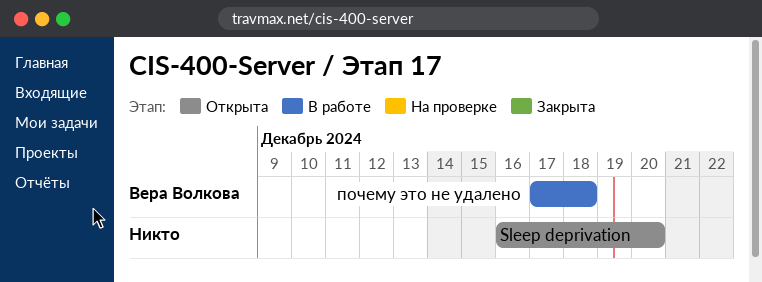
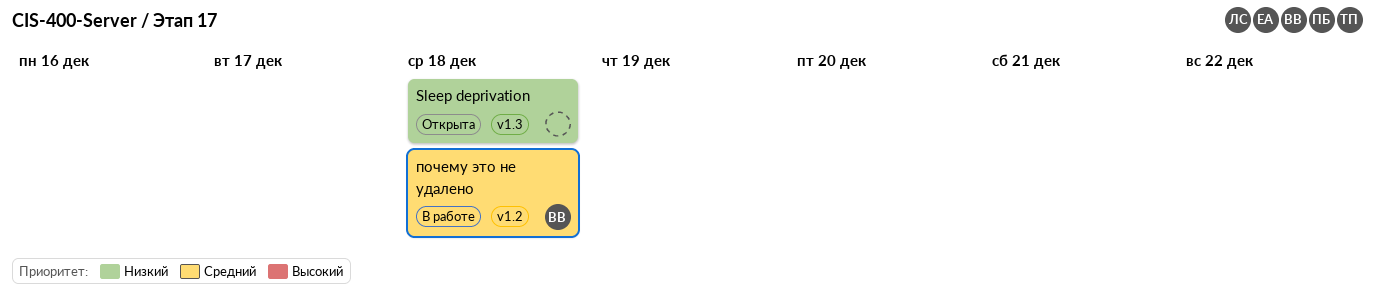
Sleep deprivation, due: Dec 20 -> Dec 18

